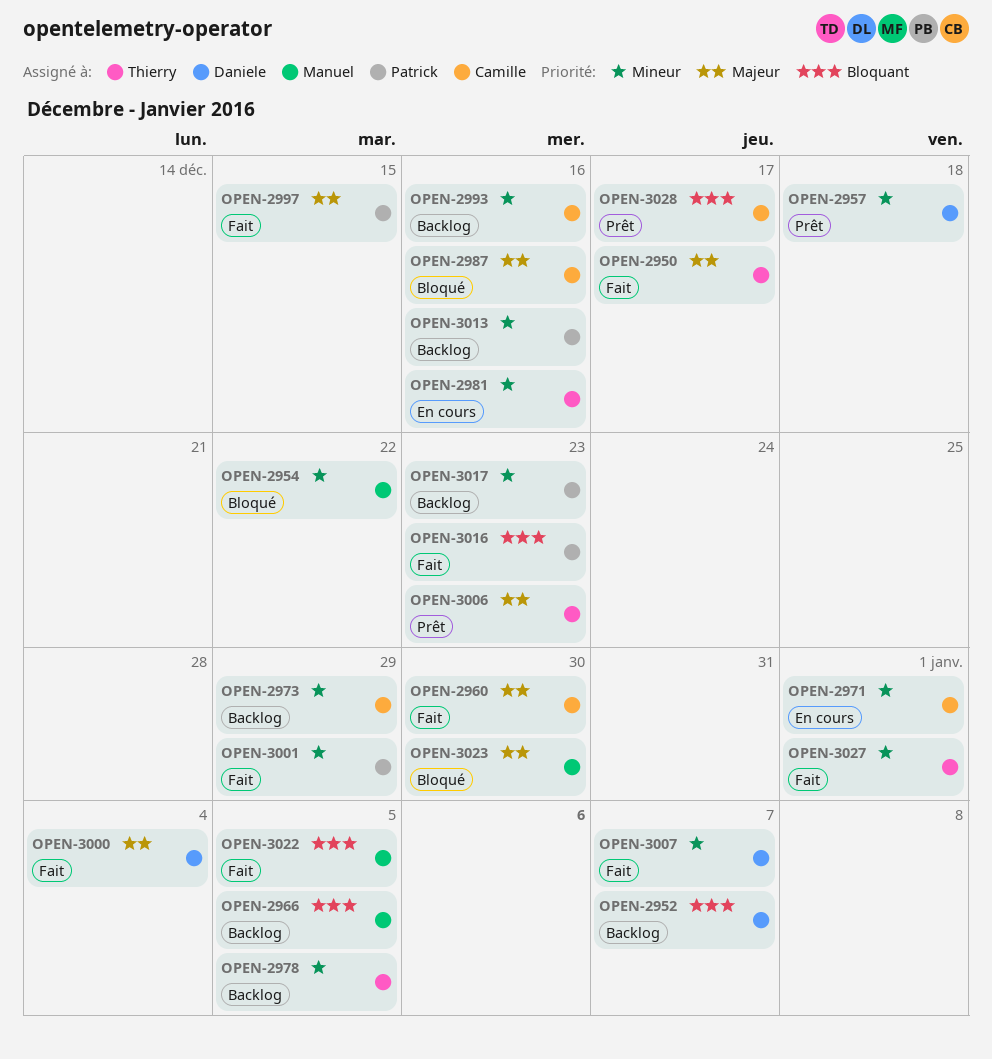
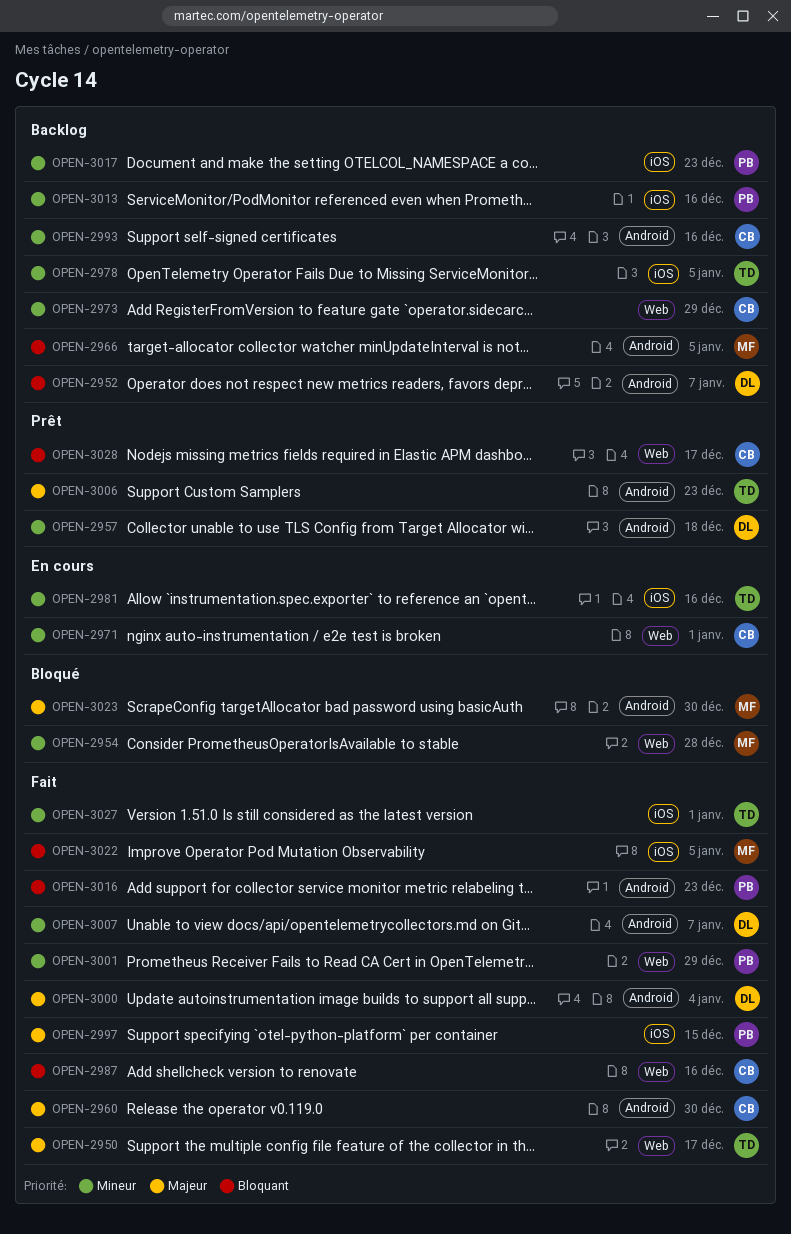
OPEN-2954, due: Dec 22 -> Dec 28
OPEN-2987, status: Bloqué -> Fait
OPEN-2987, priority: Majeur -> Bloquant

